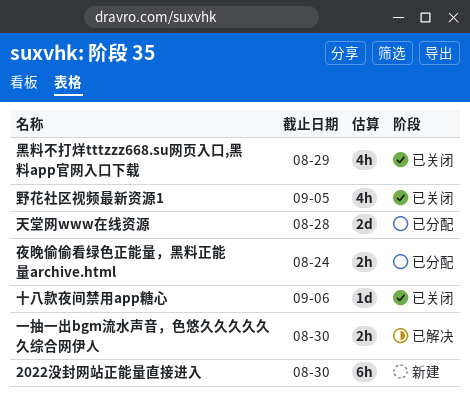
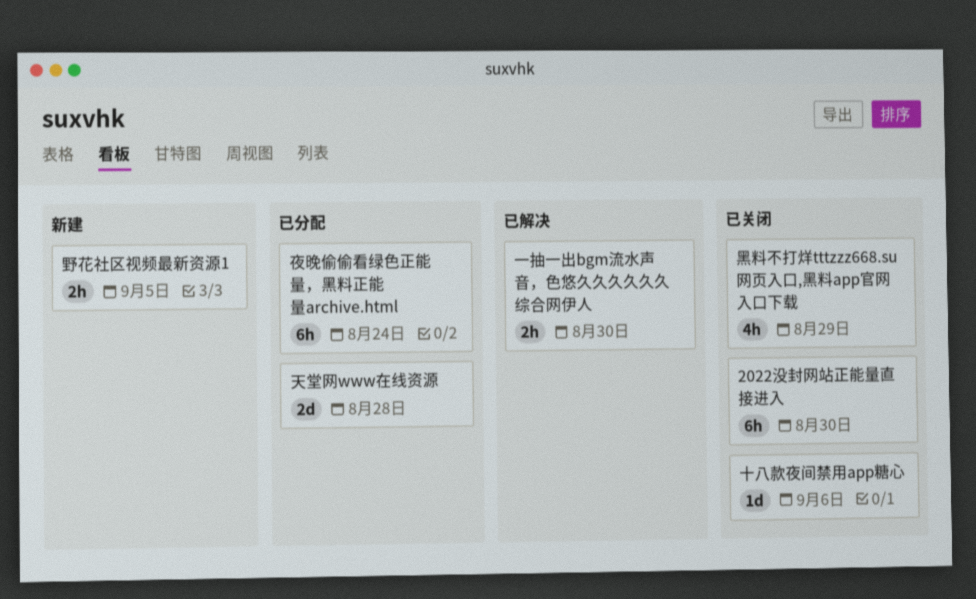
2022没封网站正能量直接进入, status: 新建 -> 已关闭
夜晚偷偷看绿色正能量，黑料正能量archive.html, estimate: 2h -> 6h
野花社区视频最新资源1, status: 已关闭 -> 新建
野花社区视频最新资源1, estimate: 4h -> 2h

